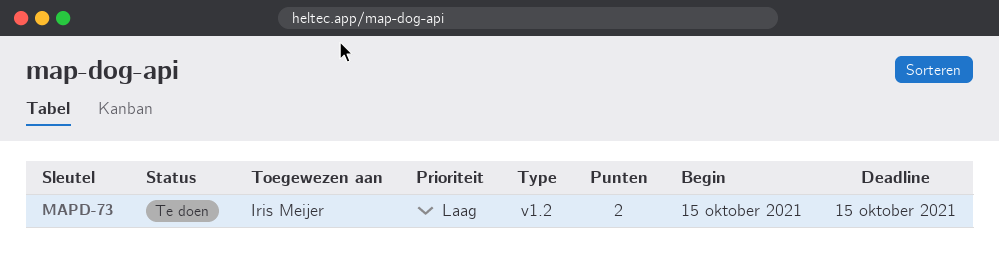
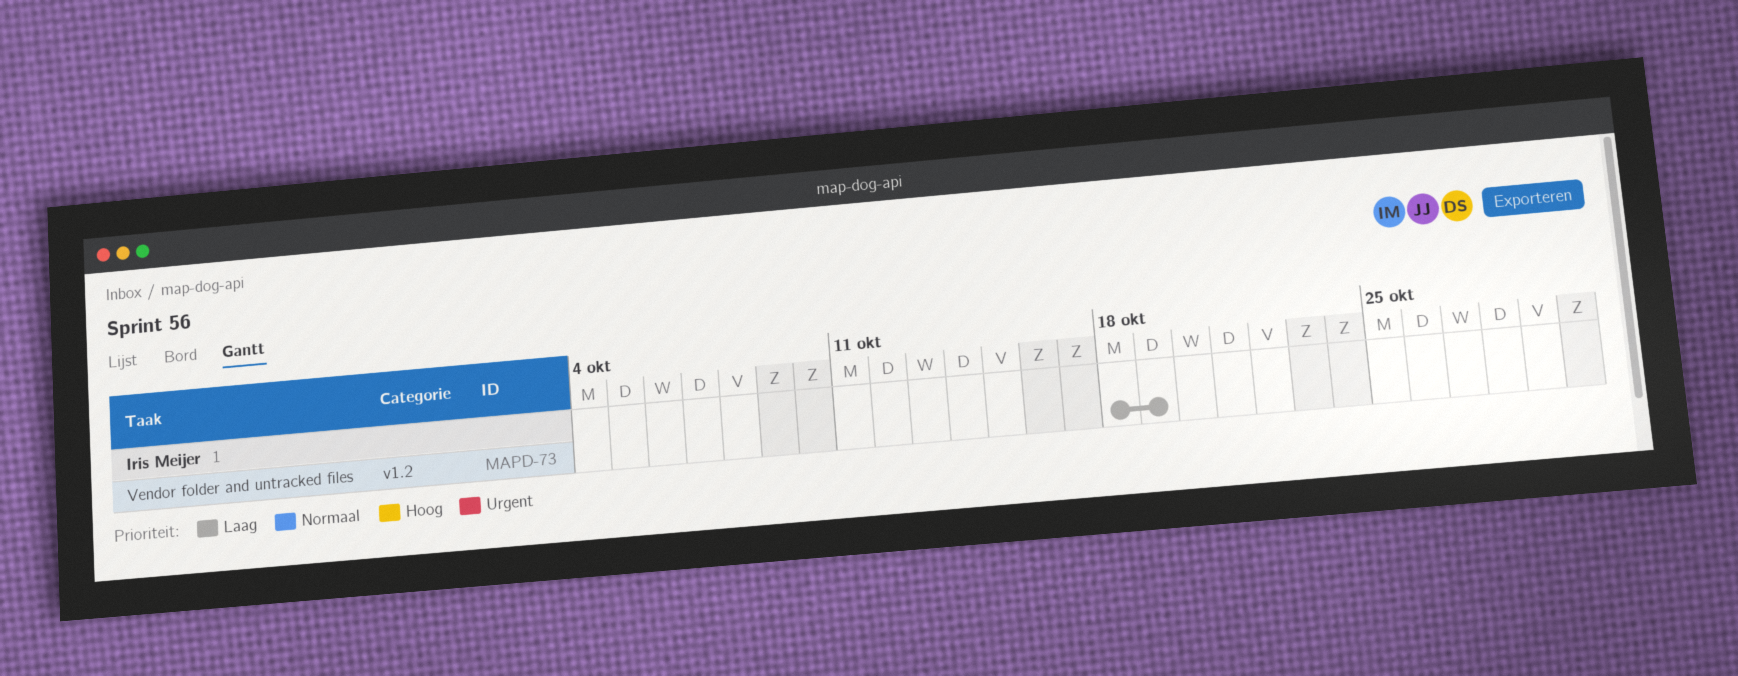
MAPD-73, start: Oct 15 -> Oct 18
MAPD-73, due: Oct 15 -> Oct 19

